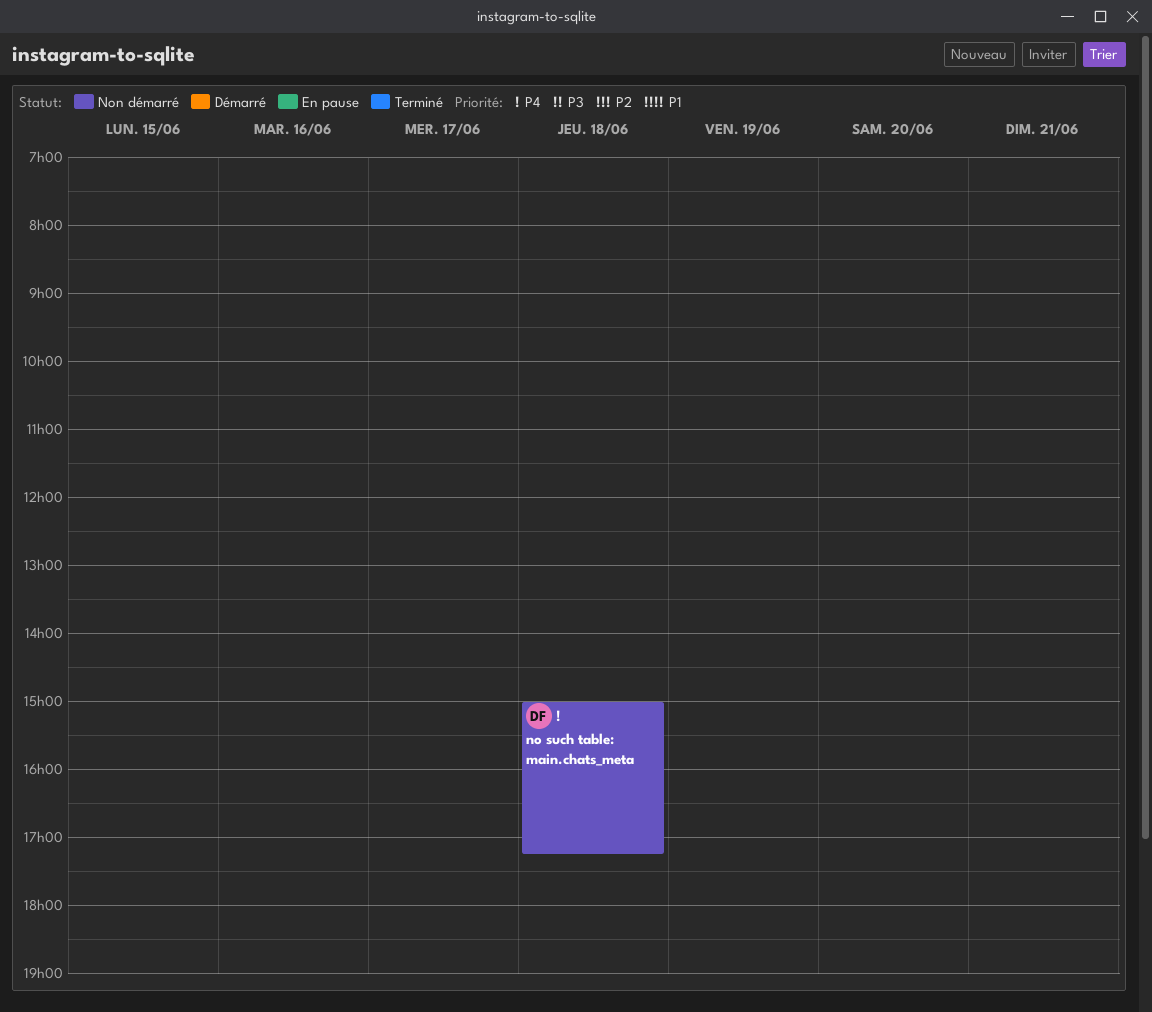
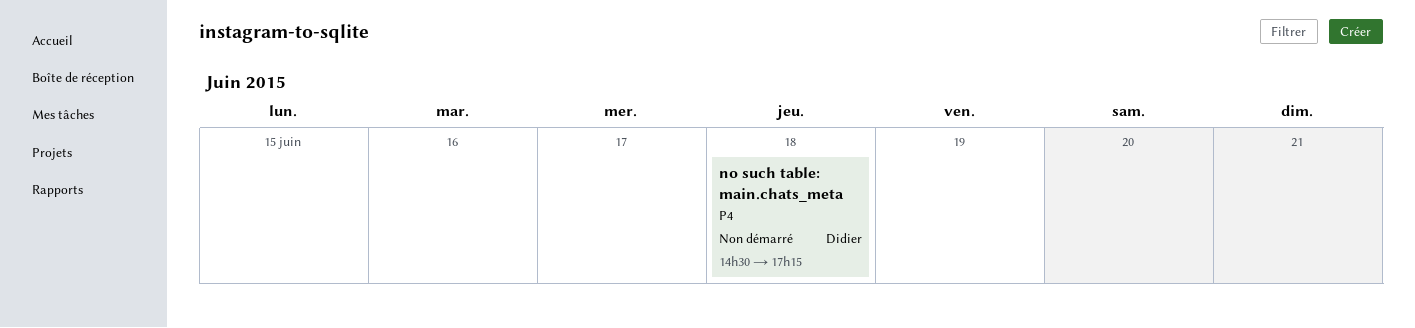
no such table: main.chats_meta, begins: 15:00 -> 14:30

